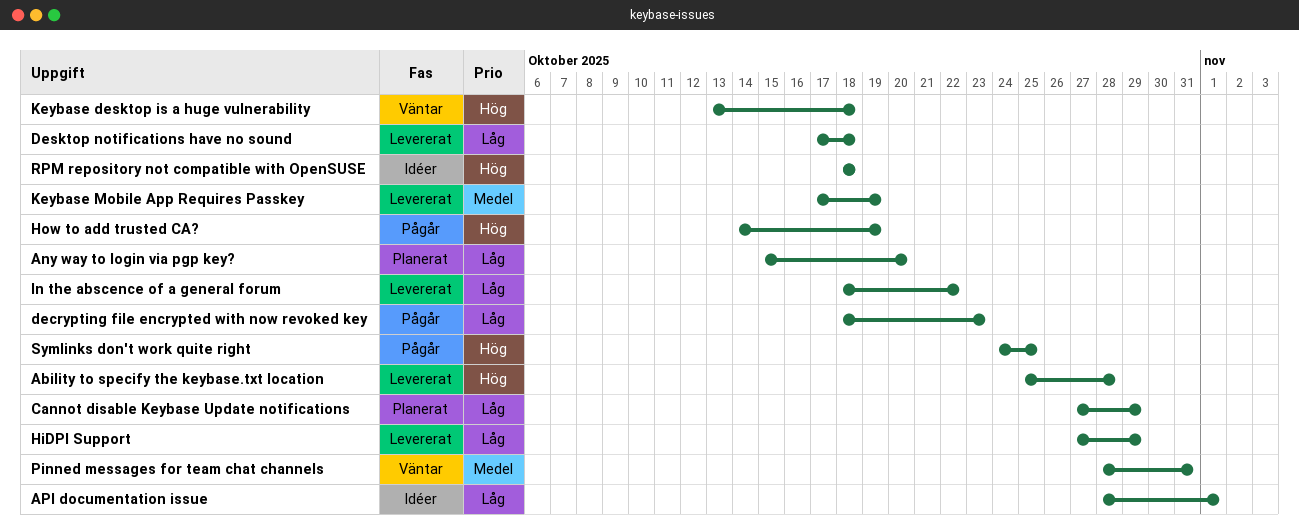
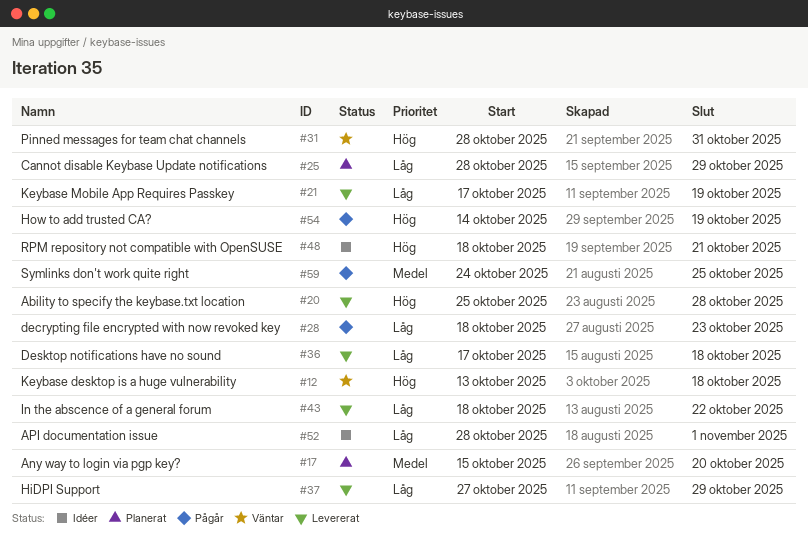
Any way to login via pgp key?, priority: Låg -> Medel
Cannot disable Keybase Update notifications, start: Oct 27 -> Oct 28
Keybase Mobile App Requires Passkey, priority: Medel -> Låg
Pinned messages for team chat channels, priority: Medel -> Hög
RPM repository not compatible with OpenSUSE, due: Oct 18 -> Oct 21
Symlinks don't work quite right, priority: Hög -> Medel

